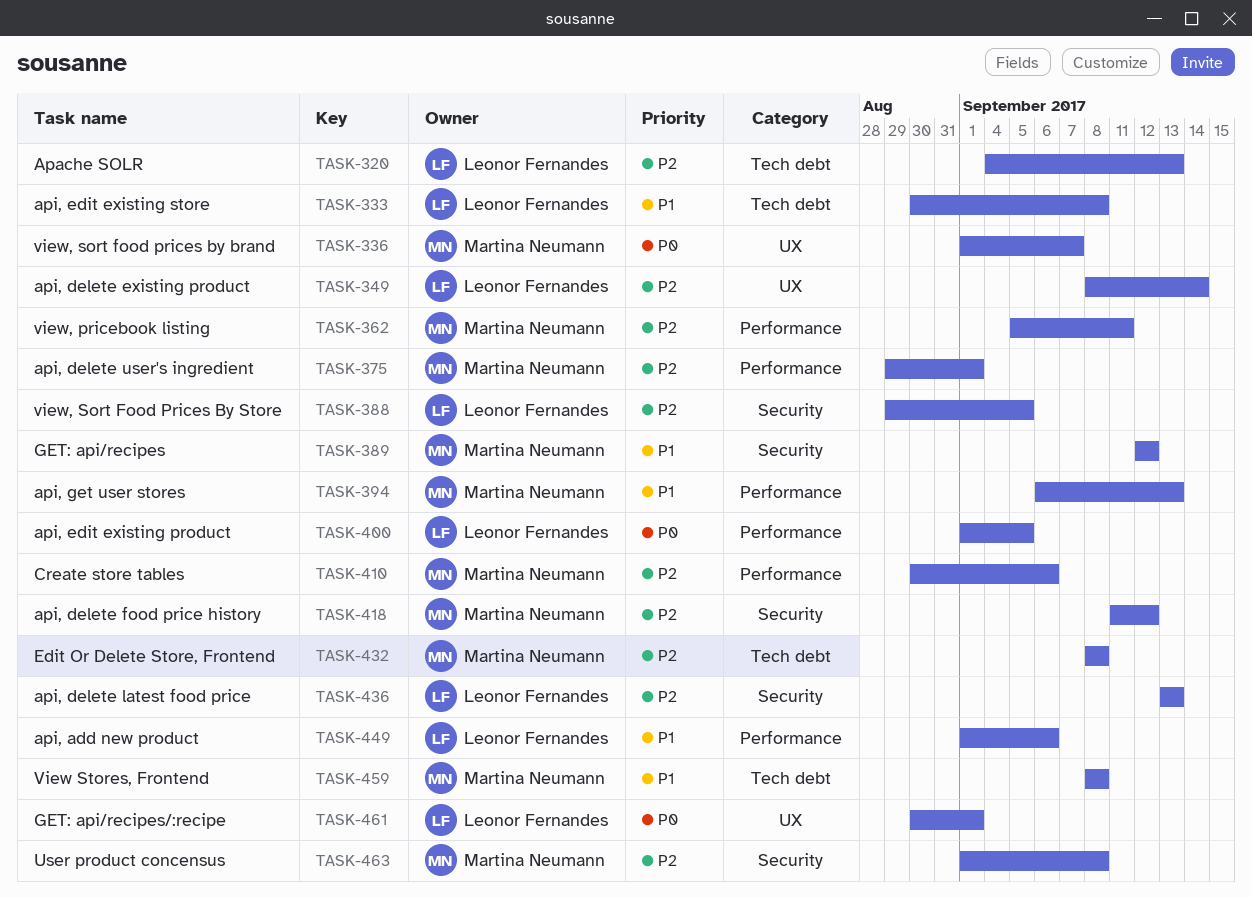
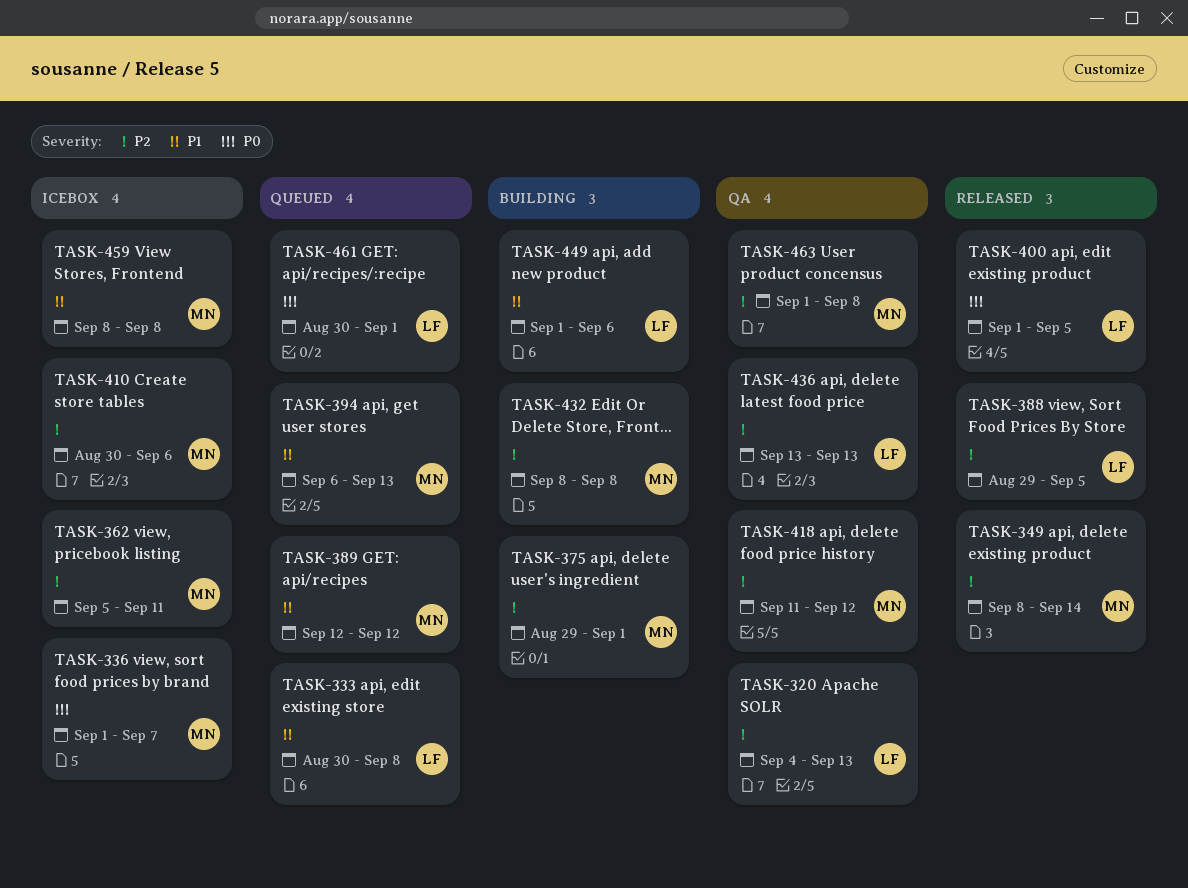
TASK-349, owner: Leonor Fernandes -> Martina Neumann

